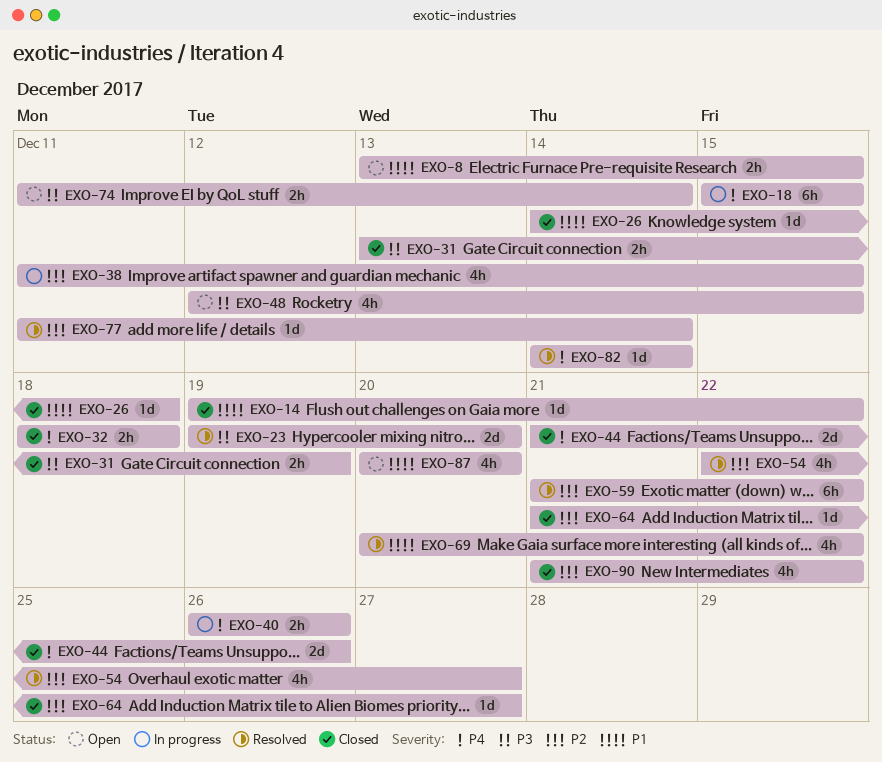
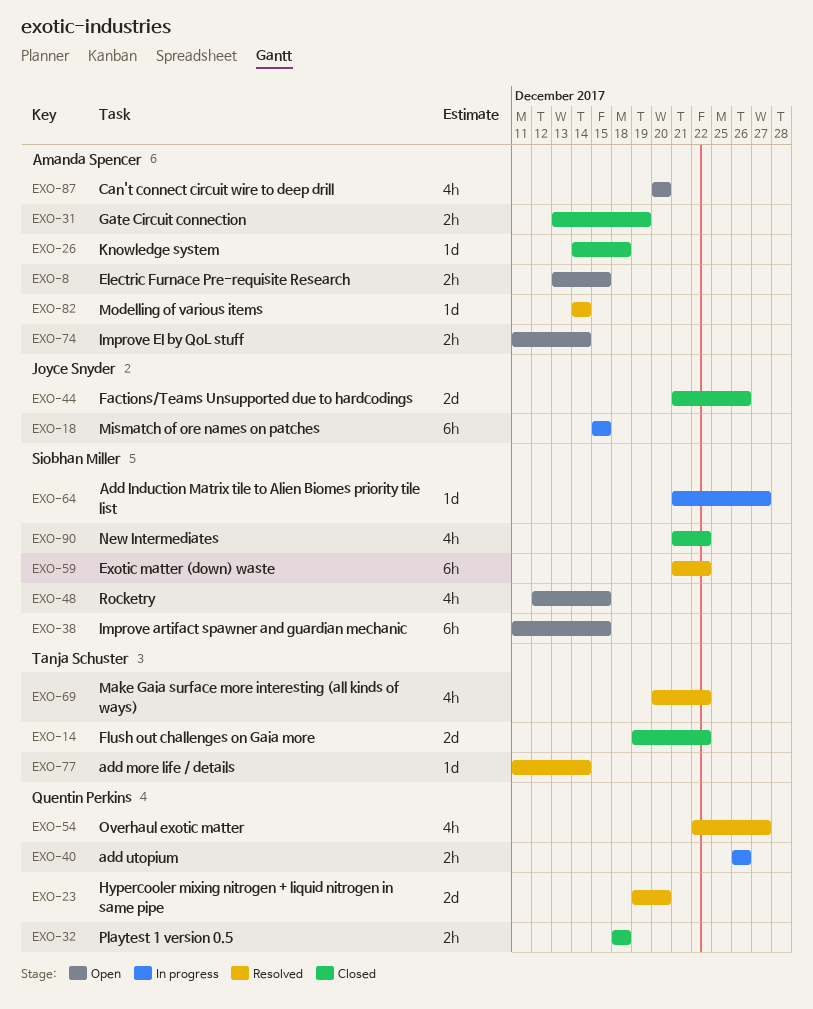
EXO-14, estimate: 1d -> 2d
EXO-38, status: In progress -> Open
EXO-38, estimate: 4h -> 6h
EXO-64, status: Closed -> In progress

